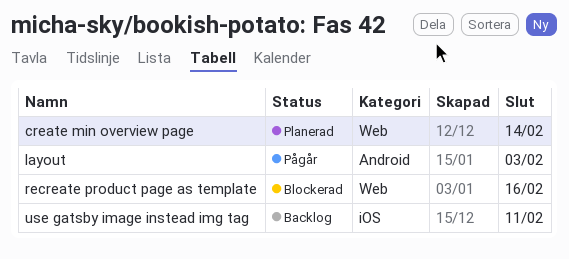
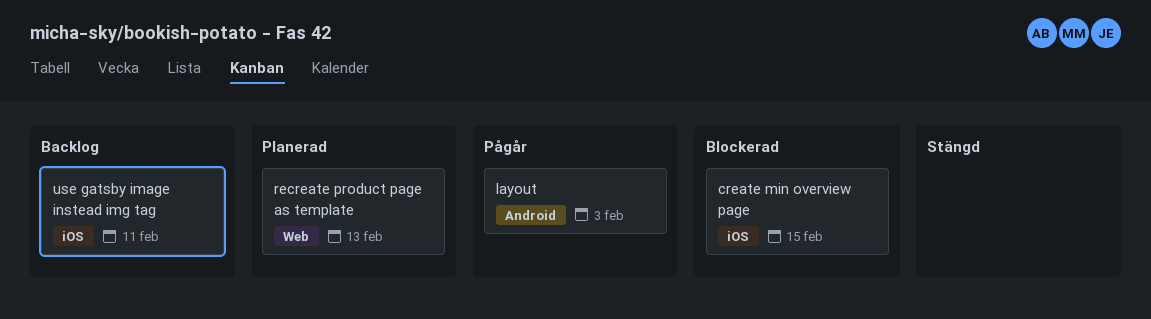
create min overview page, status: Planerad -> Blockerad
create min overview page, label: Web -> iOS
create min overview page, due: Feb 14 -> Feb 15
recreate product page as template, status: Blockerad -> Planerad
recreate product page as template, due: Feb 16 -> Feb 13

